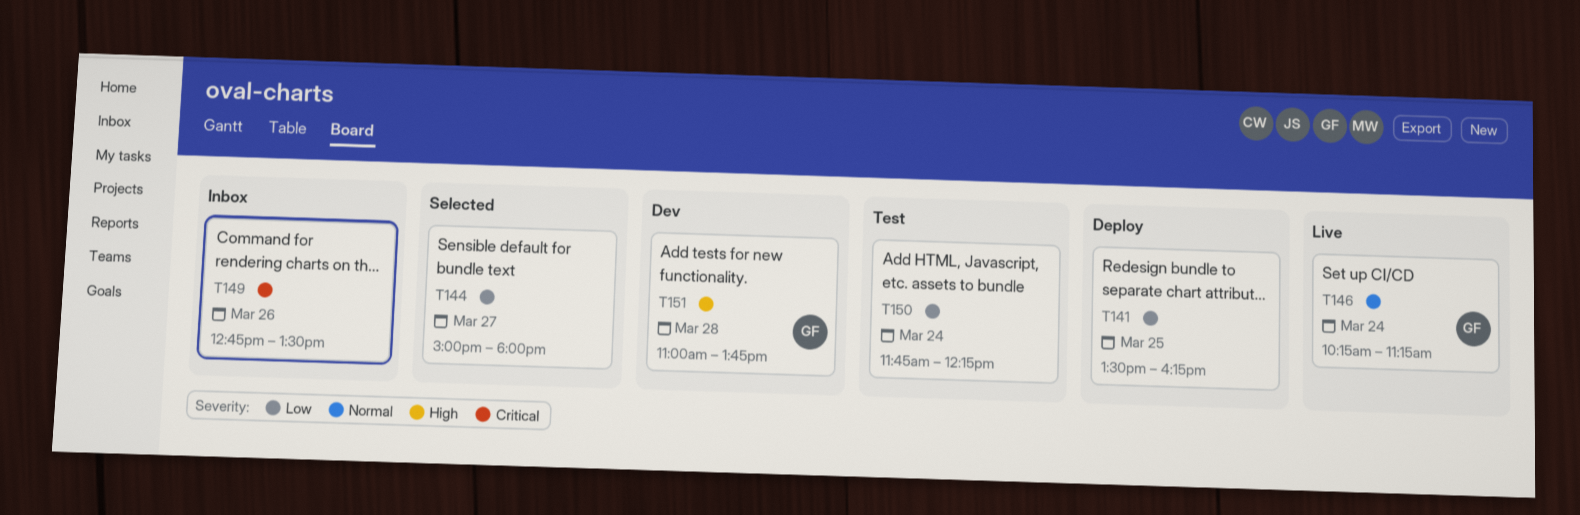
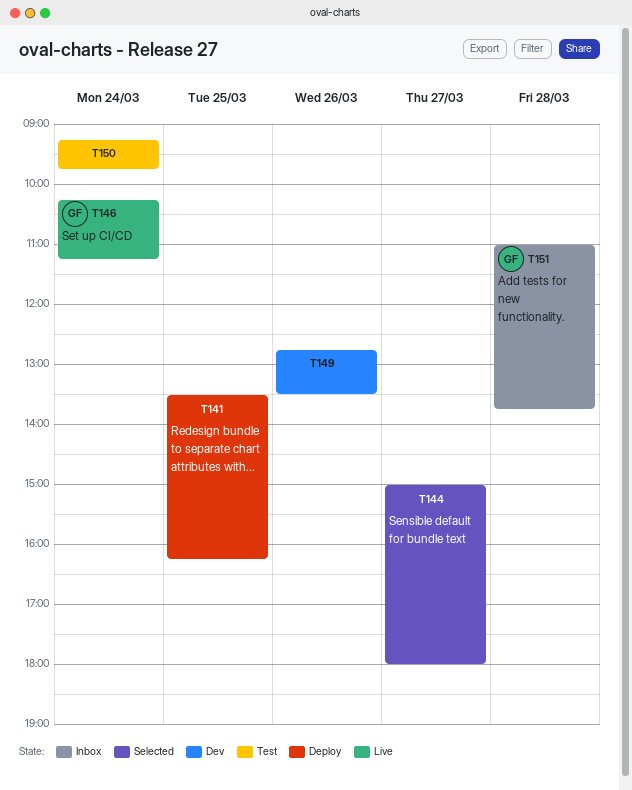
T149, status: Inbox -> Dev
T150, begins: 11:45 -> 09:15
T150, ends: 12:15 -> 09:45
T151, status: Dev -> Inbox

